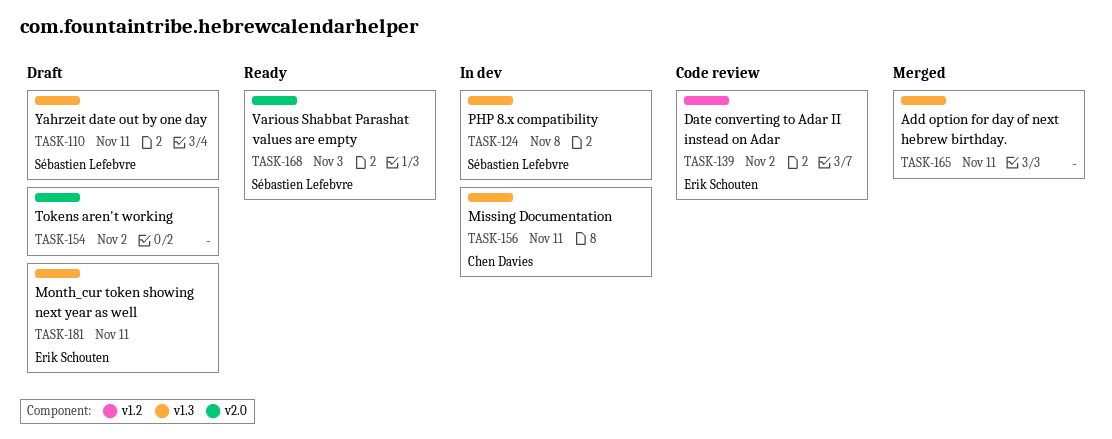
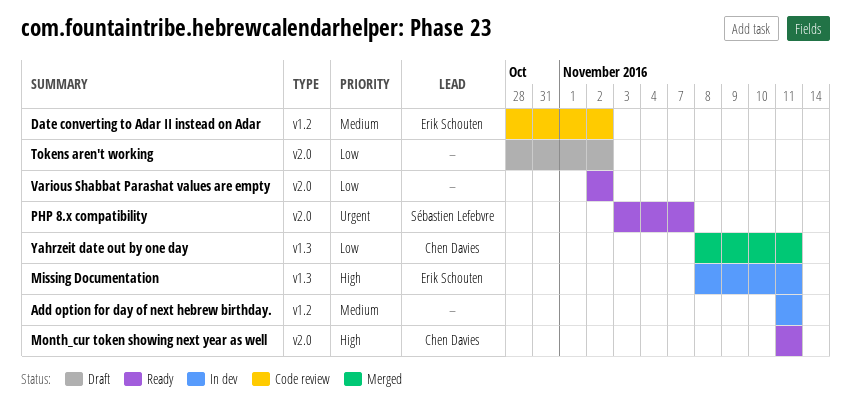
Add option for day of next hebrew birthday., status: Merged -> In dev
Add option for day of next hebrew birthday., label: v1.3 -> v1.2
Missing Documentation, owner: Chen Davies -> Erik Schouten
Month_cur token showing next year as well, status: Draft -> Ready
Month_cur token showing next year as well, owner: Erik Schouten -> Chen Davies
Month_cur token showing next year as well, label: v1.3 -> v2.0
PHP 8.x compatibility, status: In dev -> Ready
PHP 8.x compatibility, label: v1.3 -> v2.0
PHP 8.x compatibility, due: Nov 8 -> Nov 7
Various Shabbat Parashat values are empty, owner: Sébastien Lefebvre -> none
Various Shabbat Parashat values are empty, due: Nov 3 -> Nov 2
Yahrzeit date out by one day, status: Draft -> Merged
Yahrzeit date out by one day, owner: Sébastien Lefebvre -> Chen Davies

